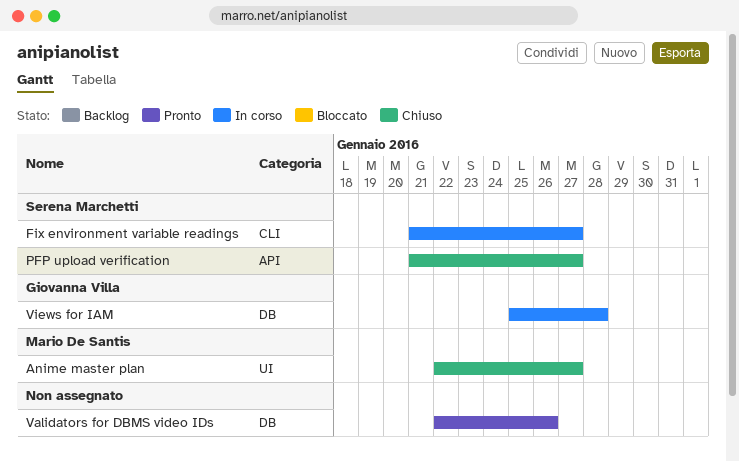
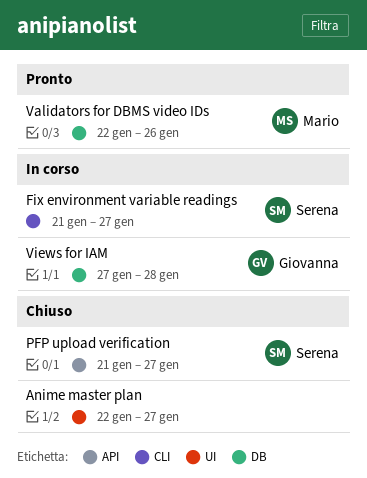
Anime master plan, owner: Mario De Santis -> none
Validators for DBMS video IDs, owner: none -> Mario De Santis
Views for IAM, start: Jan 25 -> Jan 27

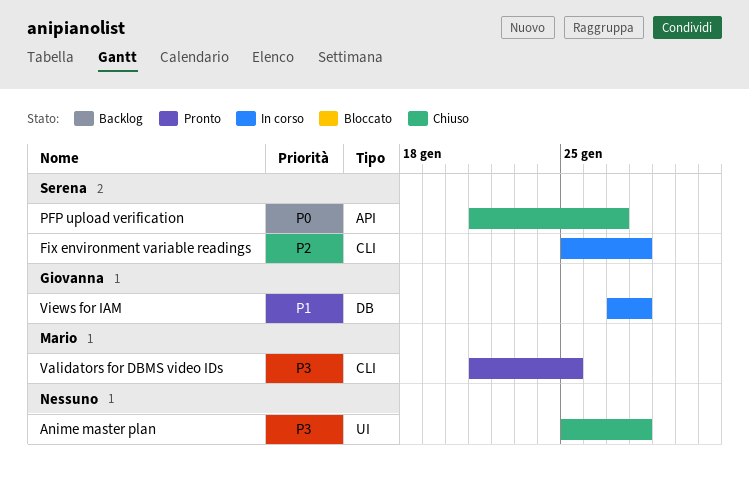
Anime master plan, start: Jan 22 -> Jan 25
Anime master plan, due: Jan 27 -> Jan 28
Fix environment variable readings, start: Jan 21 -> Jan 25
Fix environment variable readings, due: Jan 27 -> Jan 28
Validators for DBMS video IDs, label: DB -> CLI
Validators for DBMS video IDs, start: Jan 22 -> Jan 21
Validators for DBMS video IDs, due: Jan 26 -> Jan 25

